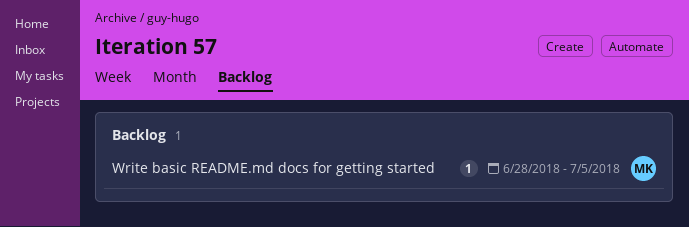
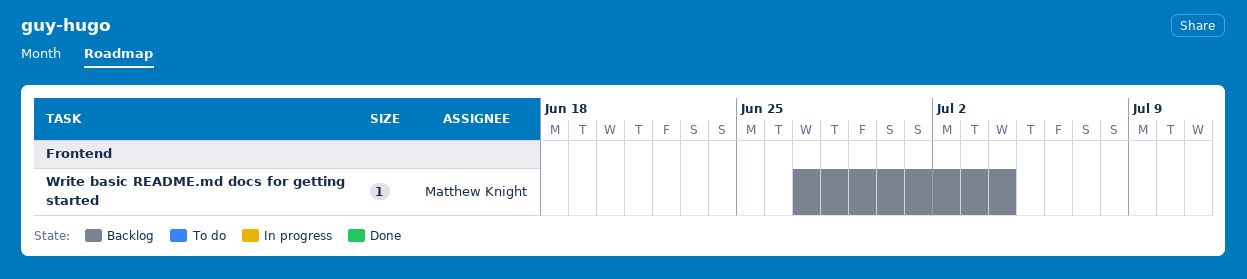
Write basic README.md docs for getting started, start: Jun 28 -> Jun 27
Write basic README.md docs for getting started, due: Jul 5 -> Jul 4

